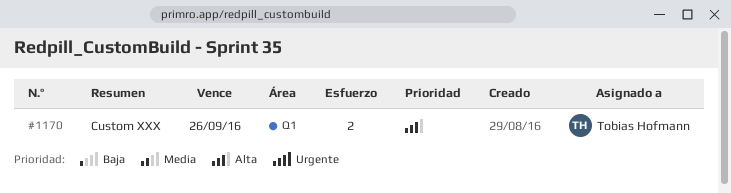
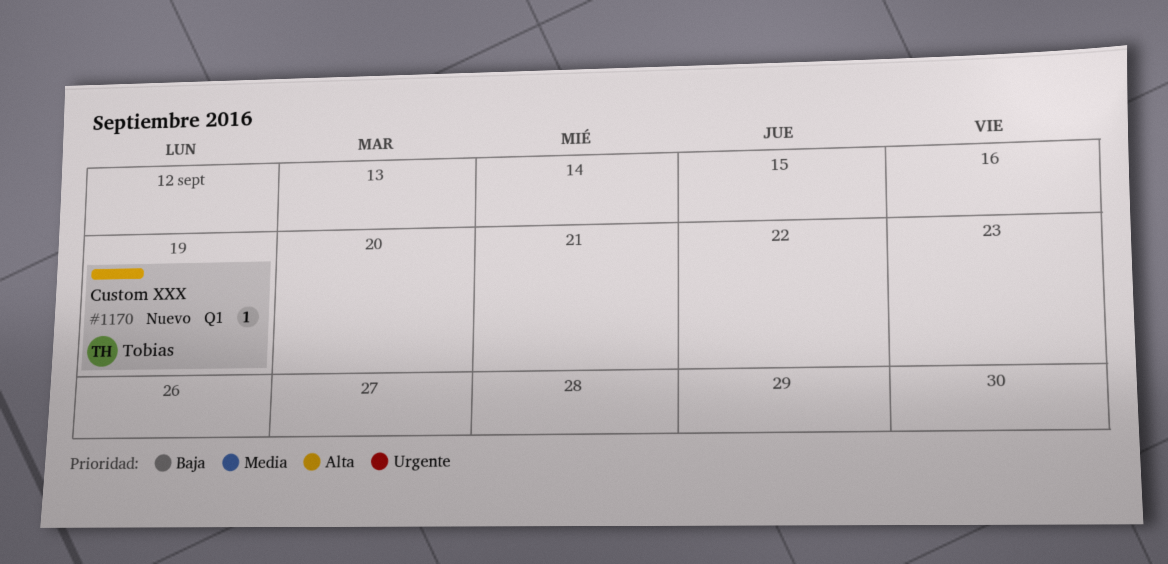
#1170, estimate: 2 -> 1
#1170, due: Sep 26 -> Sep 19

